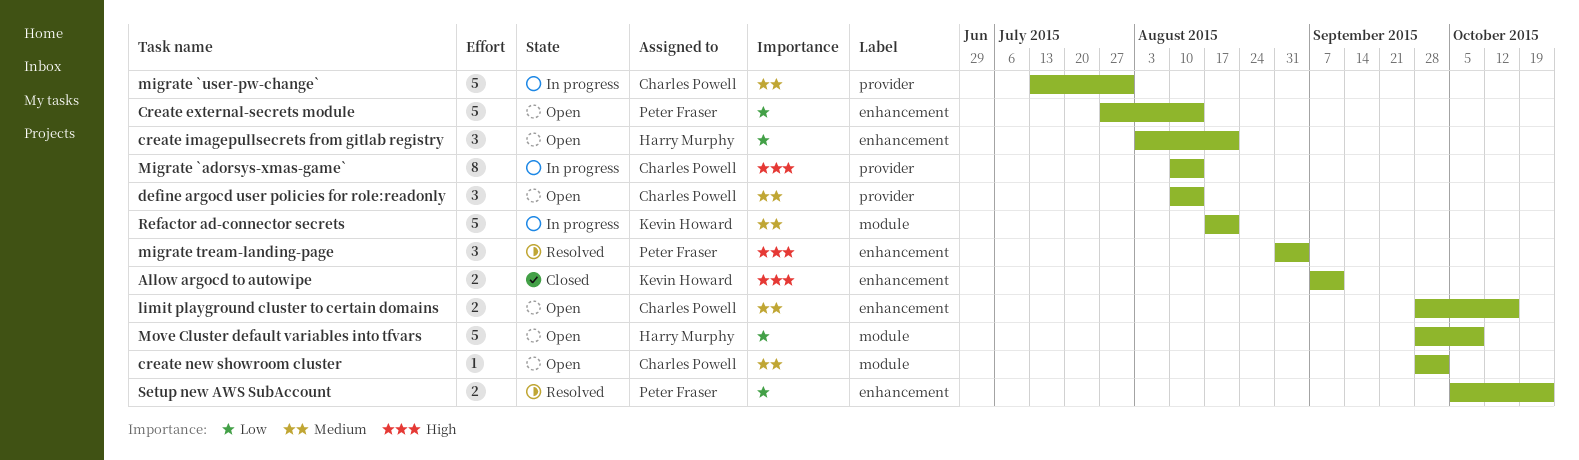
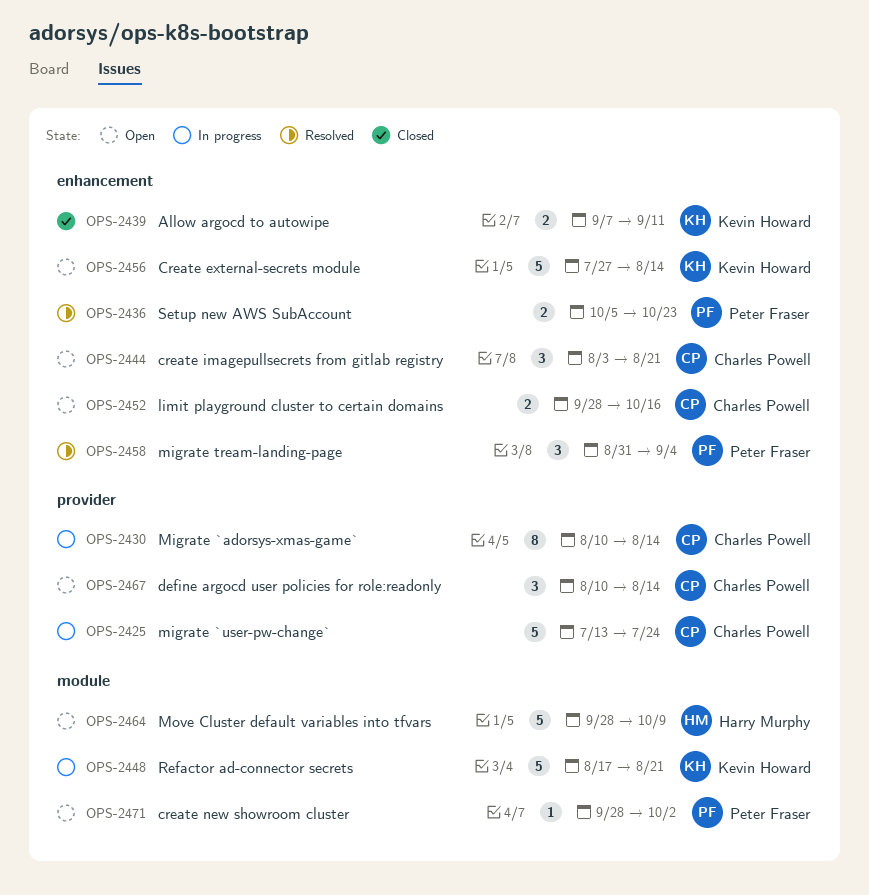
Create external-secrets module, owner: Peter Fraser -> Kevin Howard
create imagepullsecrets from gitlab registry, owner: Harry Murphy -> Charles Powell
create new showroom cluster, owner: Charles Powell -> Peter Fraser
migrate `user-pw-change`, due: Jul 31 -> Jul 24

